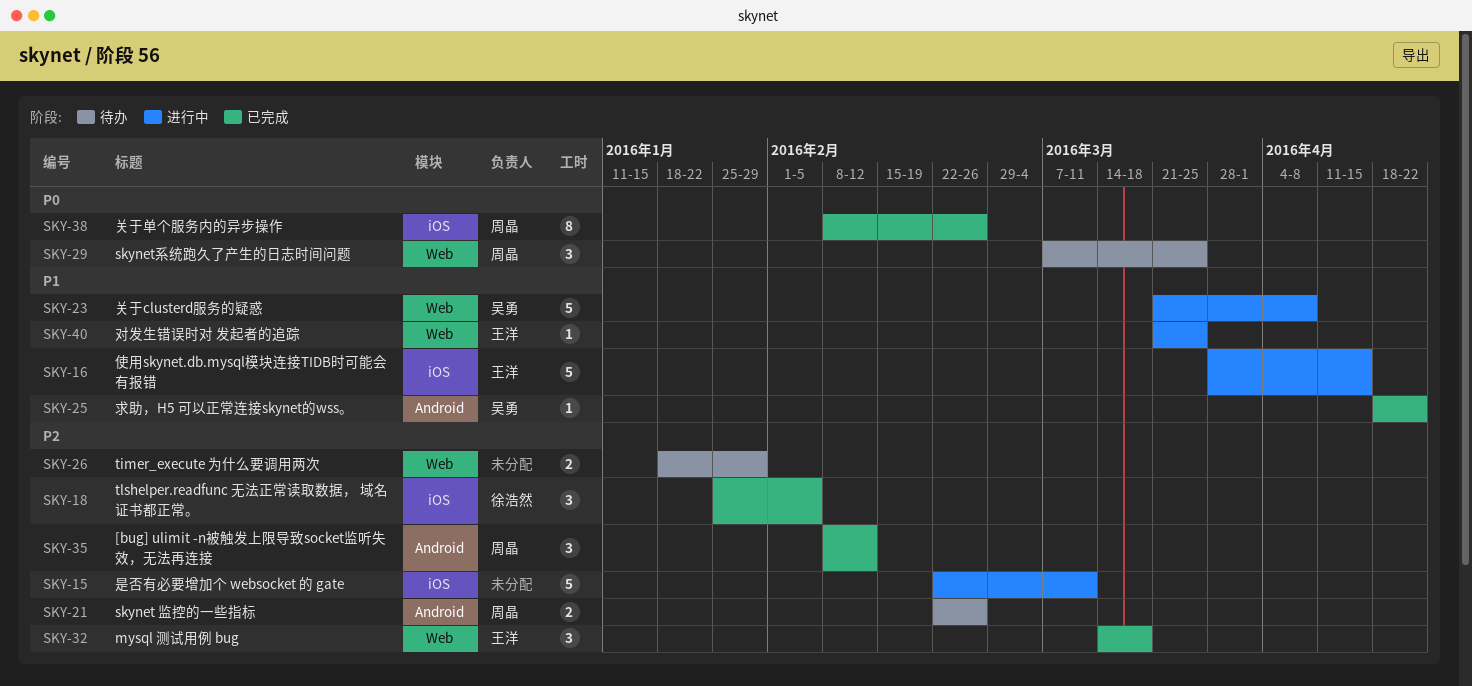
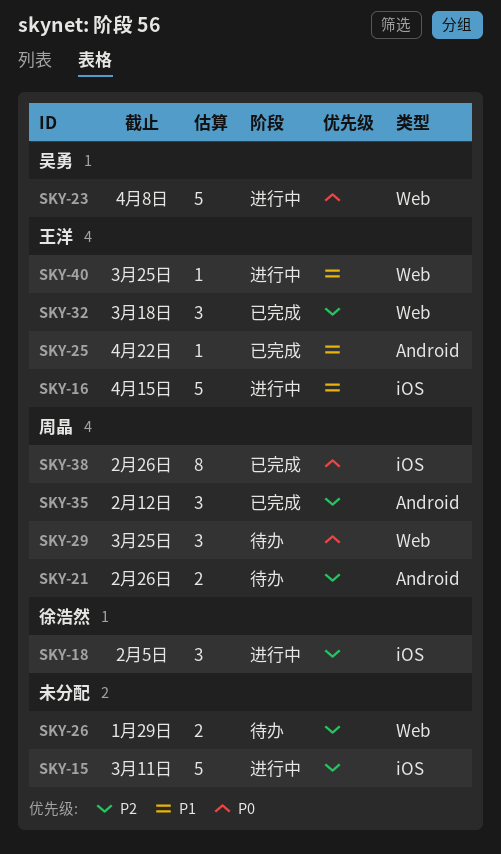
SKY-18, status: 已完成 -> 进行中
SKY-23, priority: P1 -> P0
SKY-25, owner: 吴勇 -> 王洋

